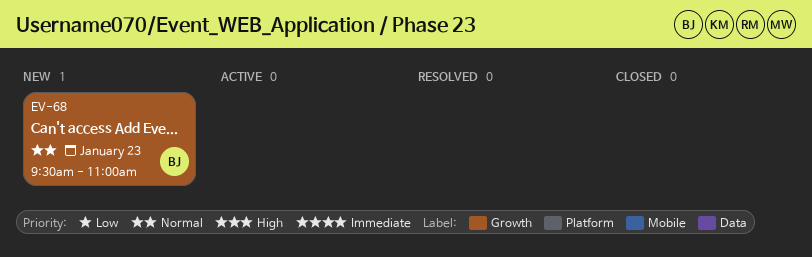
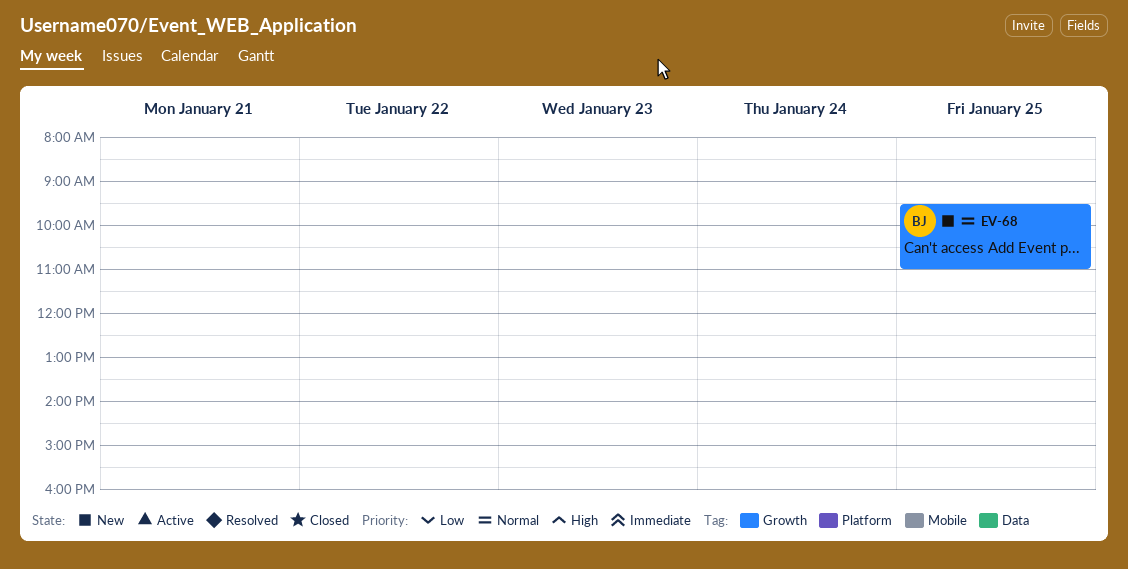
EV-68, day: Jan 23 -> Jan 25

